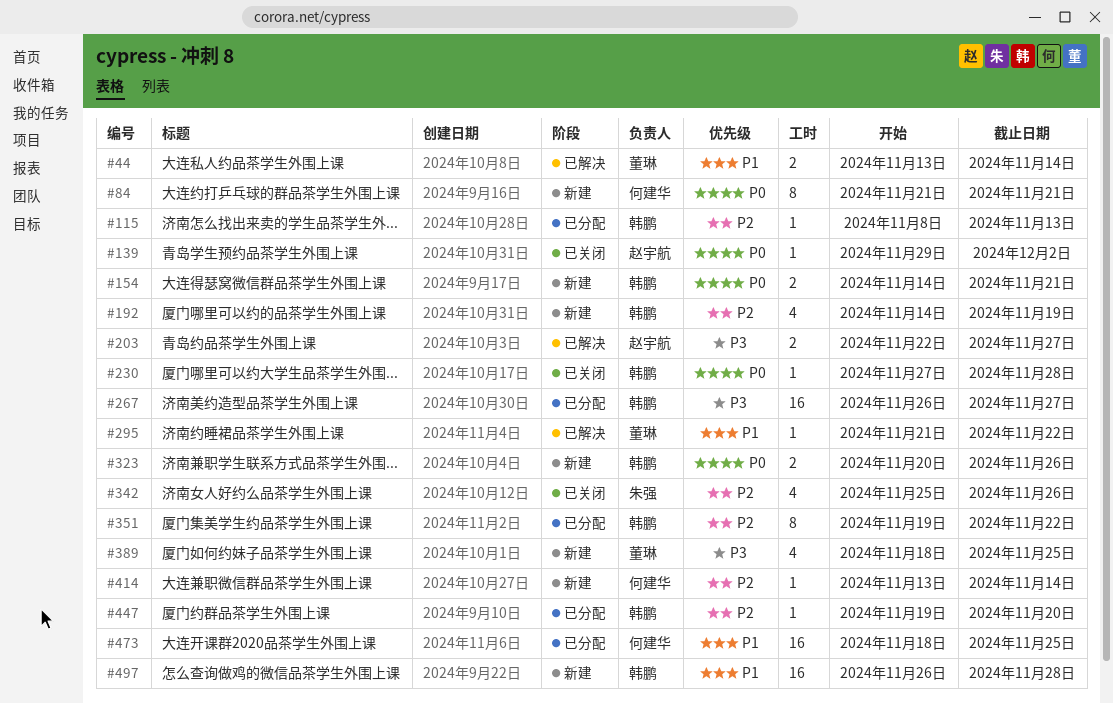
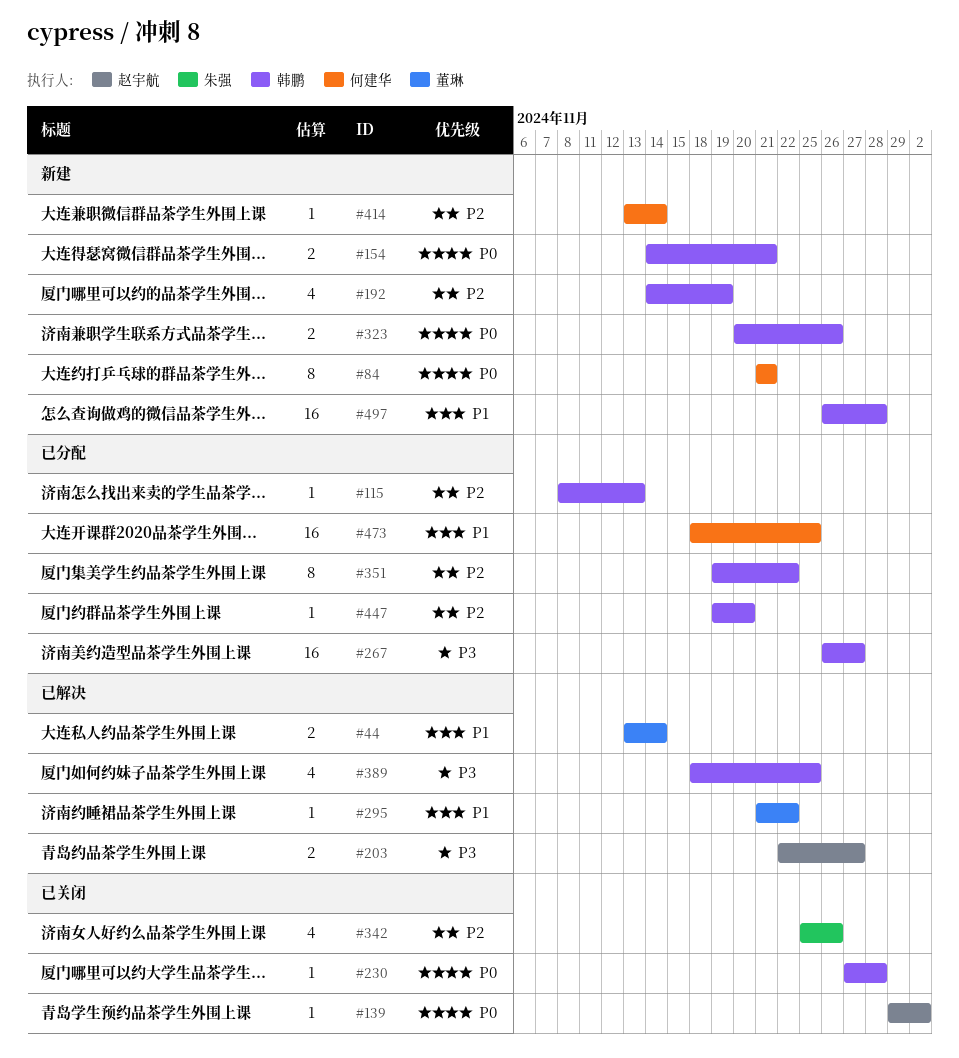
#389, status: 新建 -> 已解决
#389, owner: 董琳 -> 韩鹏

